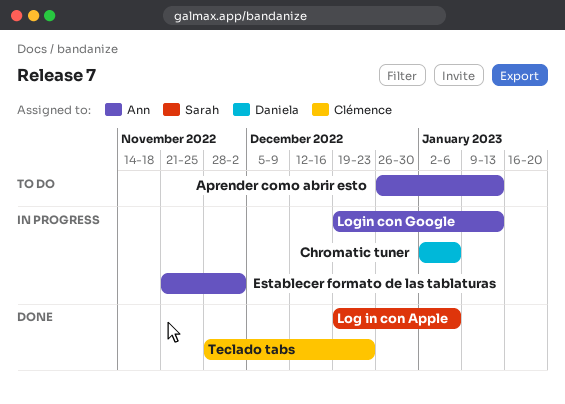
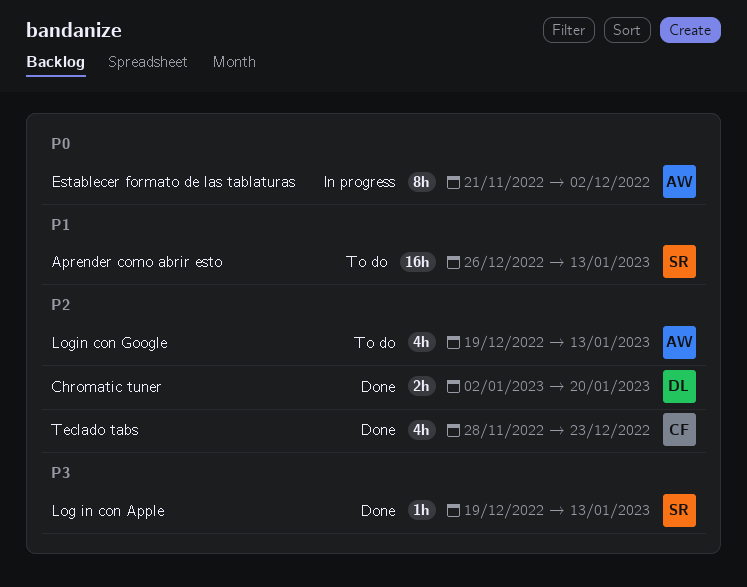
Aprender como abrir esto, owner: Ann -> Sarah
Chromatic tuner, status: In progress -> Done
Chromatic tuner, due: Jan 6 -> Jan 20
Log in con Apple, due: Jan 6 -> Jan 13
Login con Google, status: In progress -> To do

